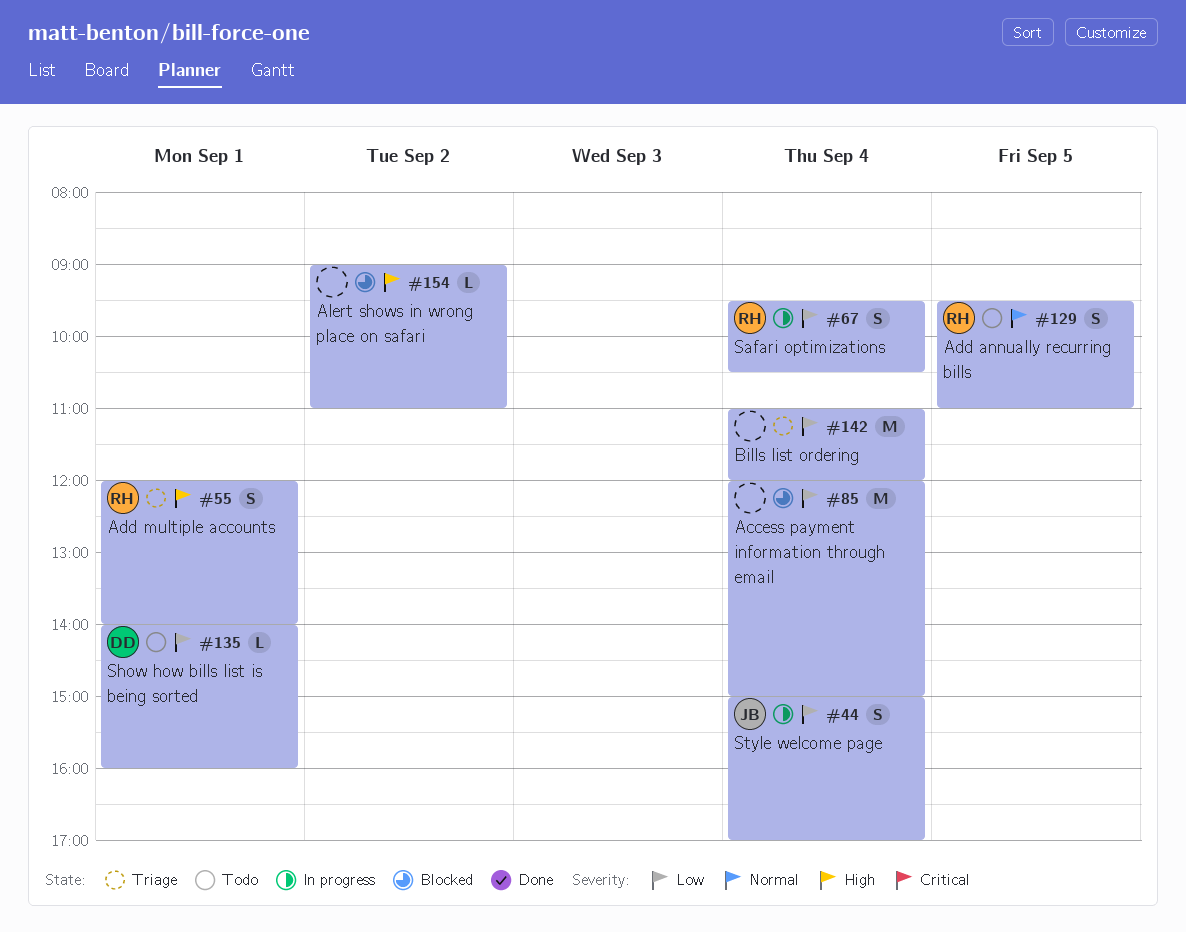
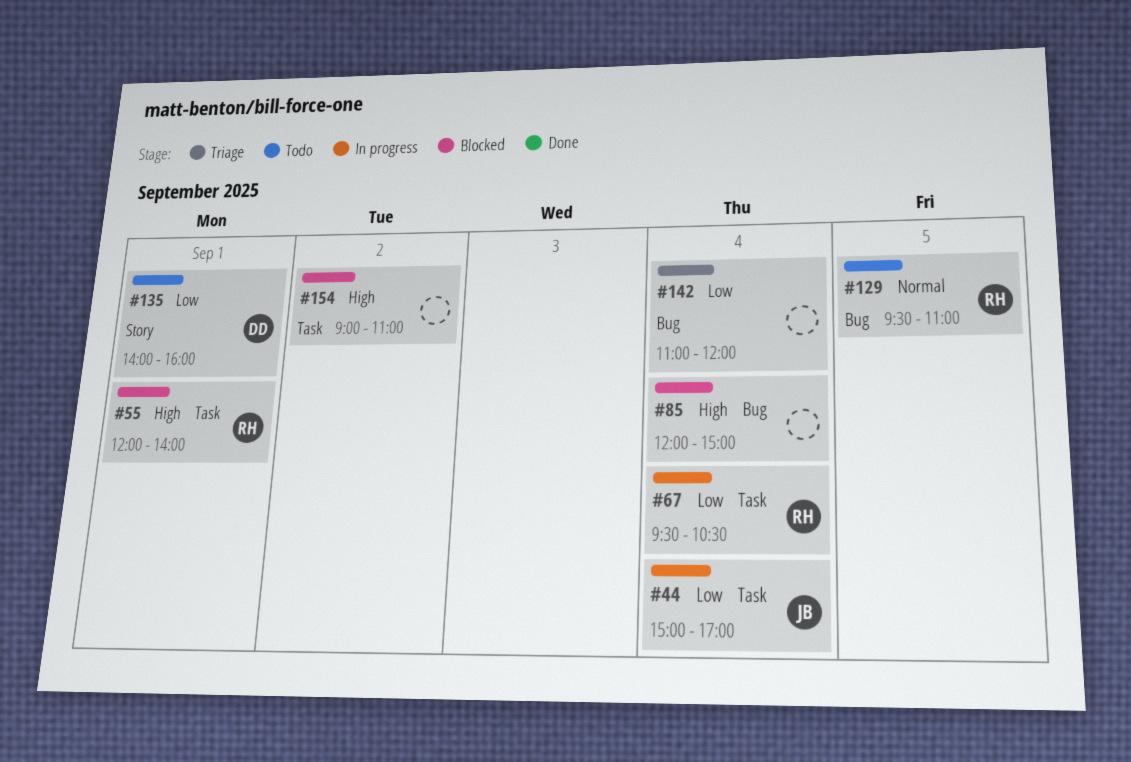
#55, status: Triage -> Blocked
#85, priority: Low -> High

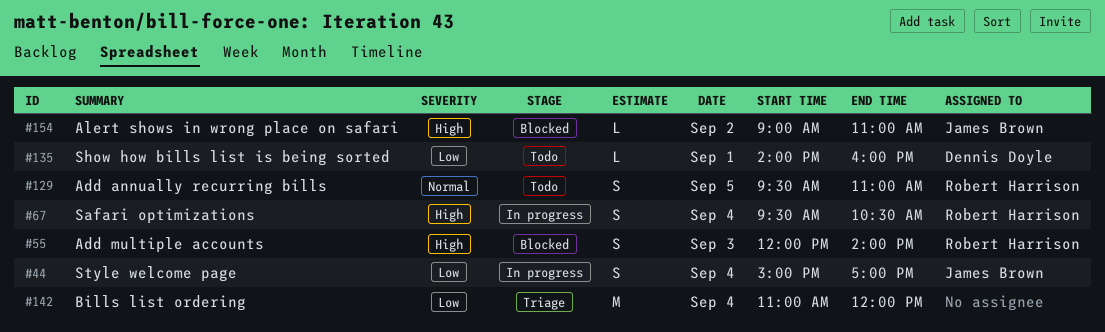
#55, day: Sep 1 -> Sep 3
#67, priority: Low -> High
#85: present -> none
#154, owner: none -> James Brown

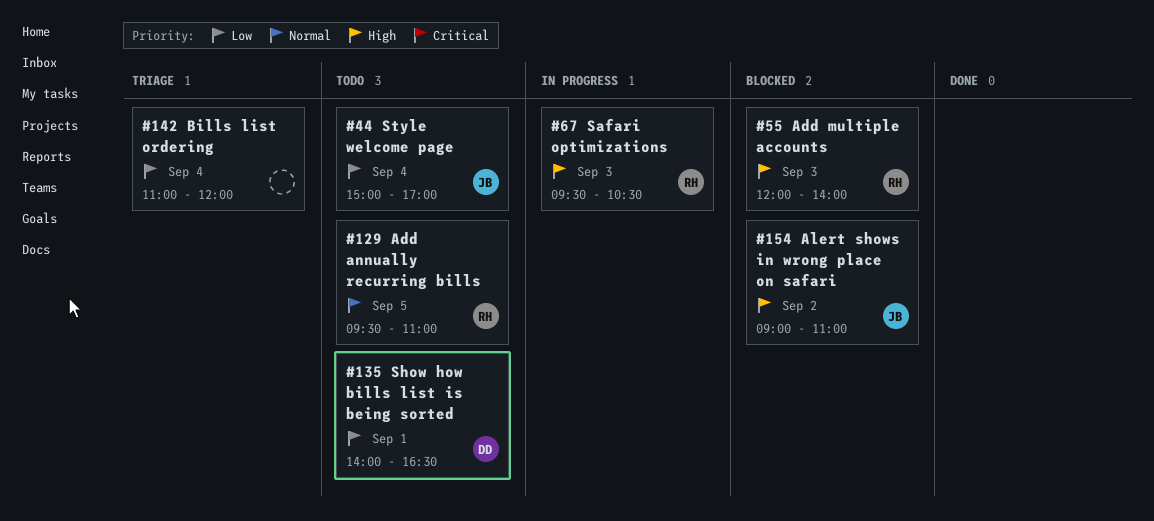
#44, status: In progress -> Todo
#67, day: Sep 4 -> Sep 3
#135, ends: 16:00 -> 16:30

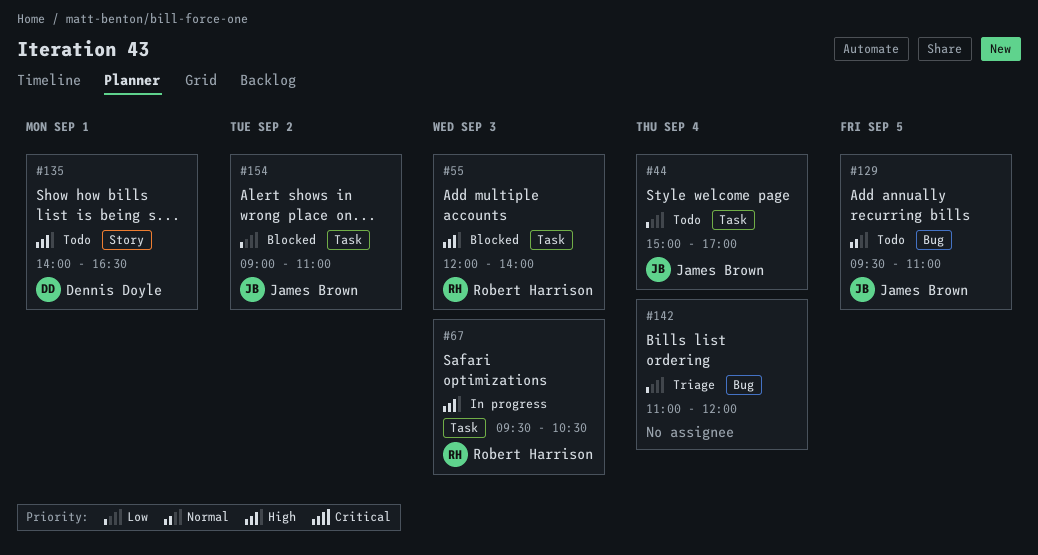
#129, owner: Robert Harrison -> James Brown
#135, priority: Low -> High
#154, priority: High -> Low

